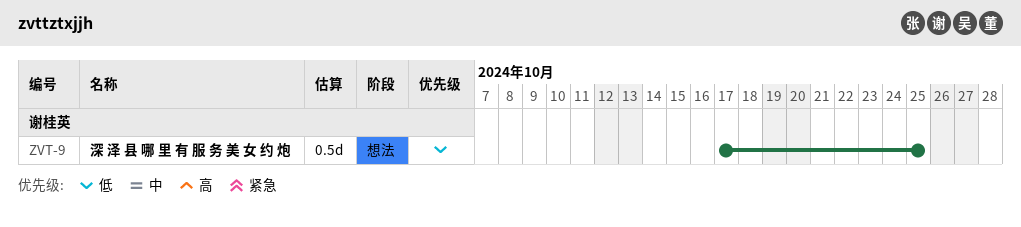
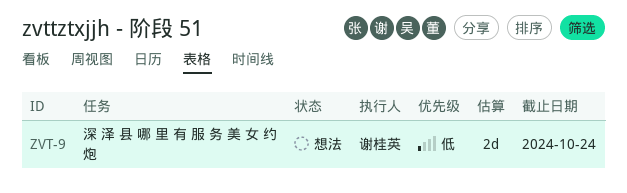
ZVT-9, estimate: 0.5d -> 2d
ZVT-9, due: Oct 25 -> Oct 24

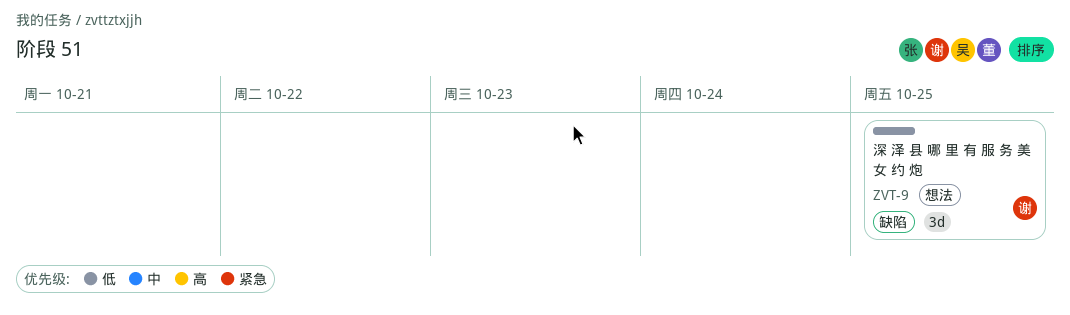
ZVT-9, estimate: 2d -> 3d
ZVT-9, due: Oct 24 -> Oct 25

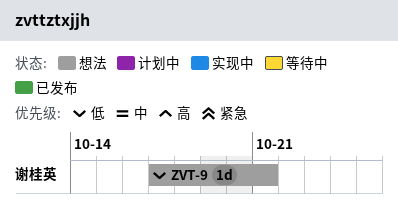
ZVT-9, estimate: 3d -> 1d
ZVT-9, due: Oct 25 -> Oct 21

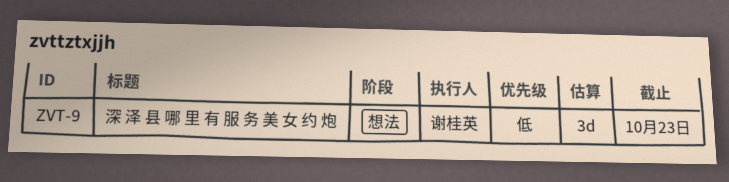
ZVT-9, estimate: 1d -> 3d
ZVT-9, due: Oct 21 -> Oct 23

